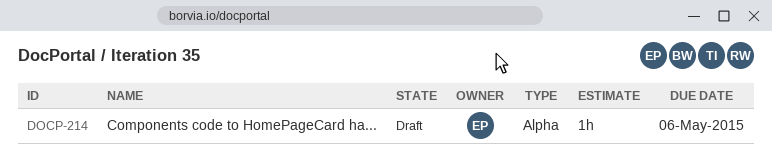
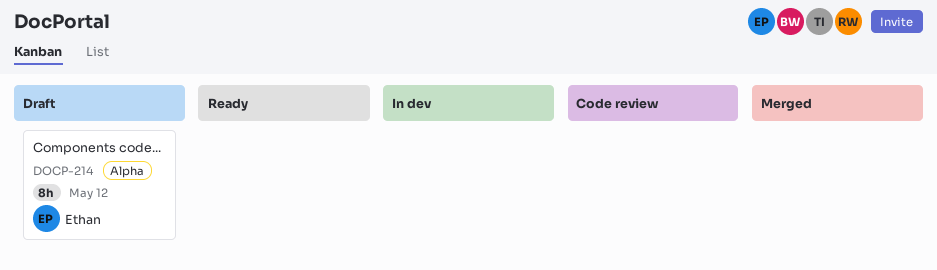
DOCP-214, estimate: 1h -> 8h
DOCP-214, due: May 6 -> May 12

